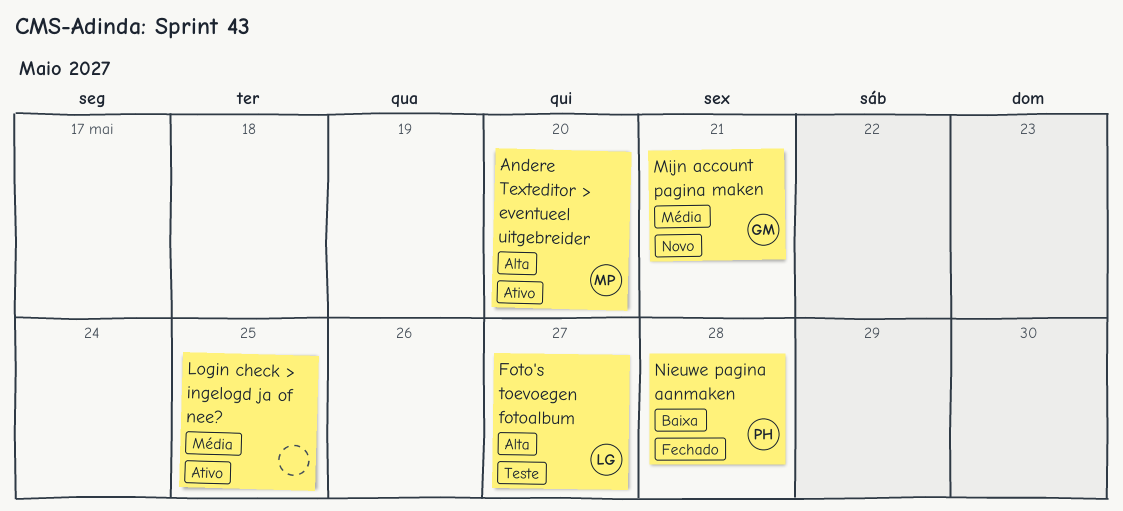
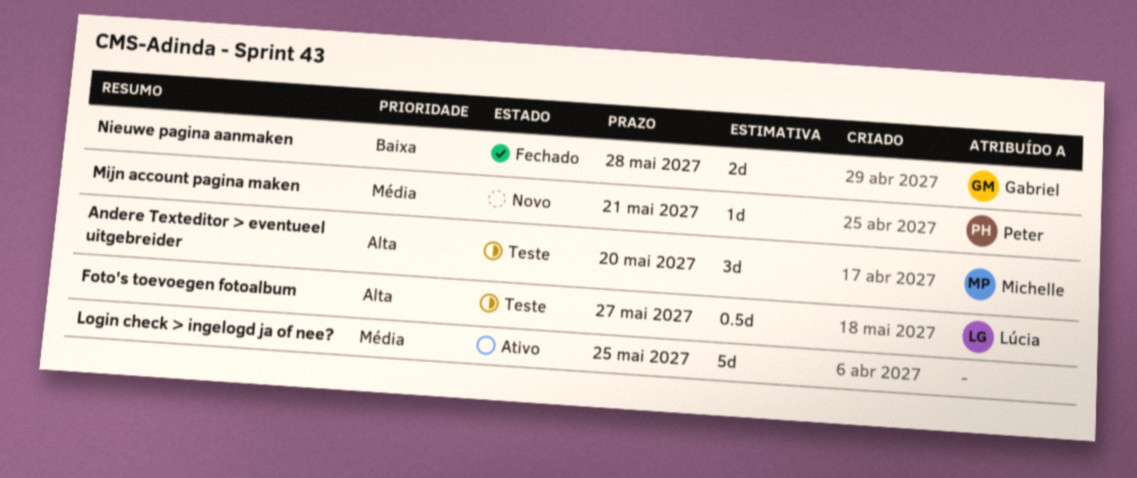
Andere Texteditor > eventueel uitgebreider, status: Ativo -> Teste
Mijn account pagina maken, owner: Gabriel -> Peter
Nieuwe pagina aanmaken, owner: Peter -> Gabriel

